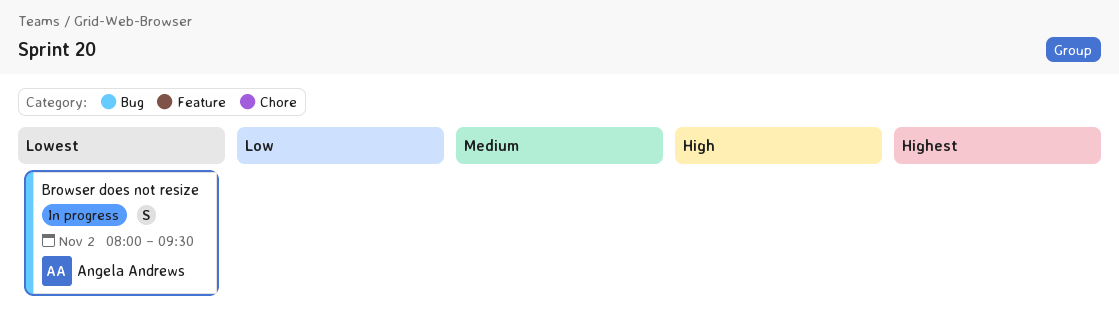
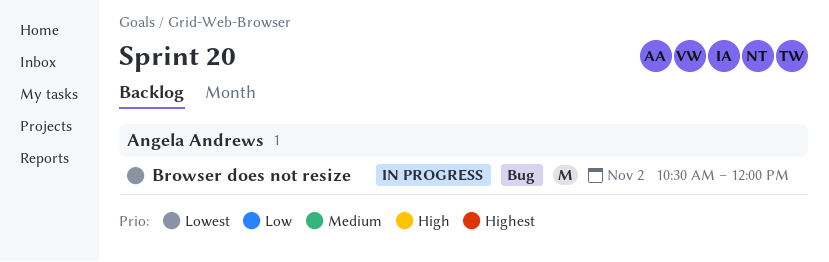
Browser does not resize, estimate: S -> M
Browser does not resize, begins: 08:00 -> 10:30
Browser does not resize, ends: 09:30 -> 12:00

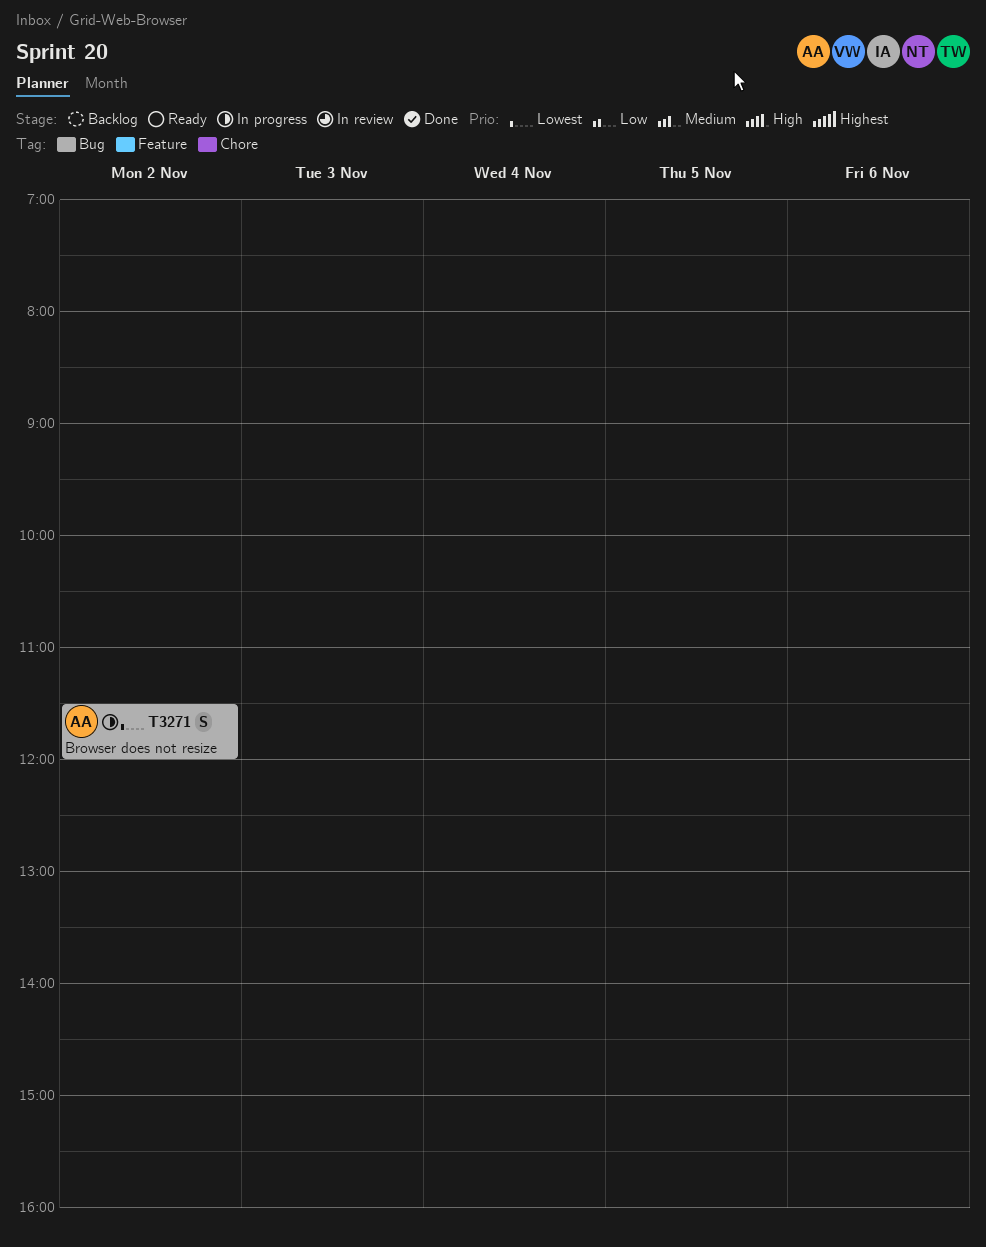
Browser does not resize, estimate: M -> S
Browser does not resize, begins: 10:30 -> 11:30

